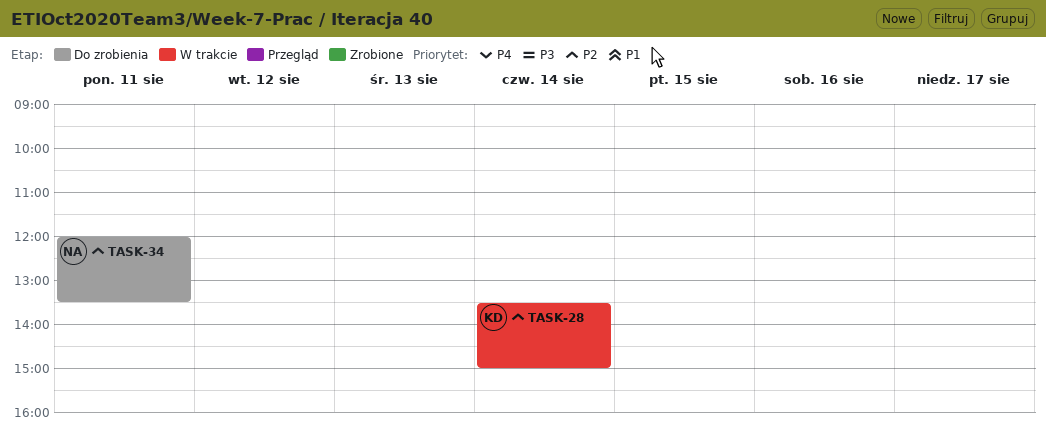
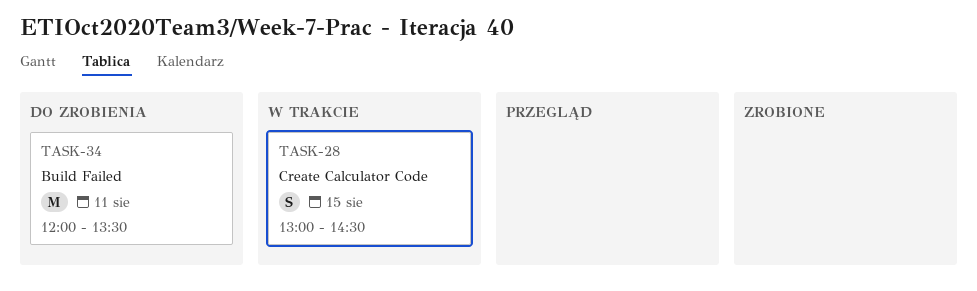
TASK-28, day: Aug 14 -> Aug 15
TASK-28, begins: 13:30 -> 13:00
TASK-28, ends: 15:00 -> 14:30

